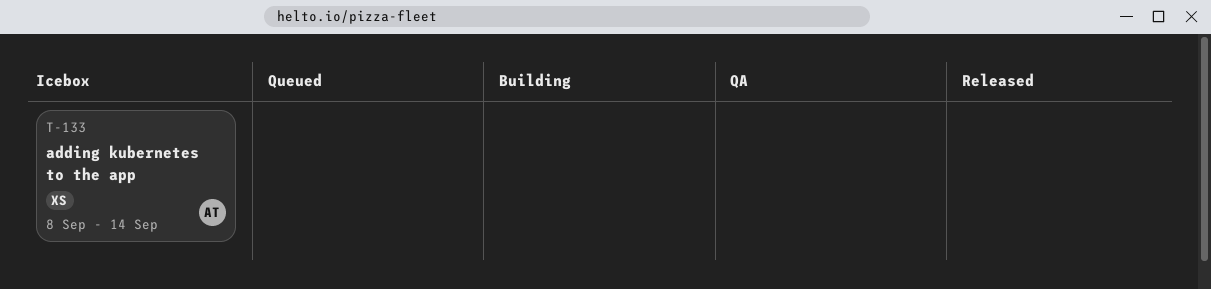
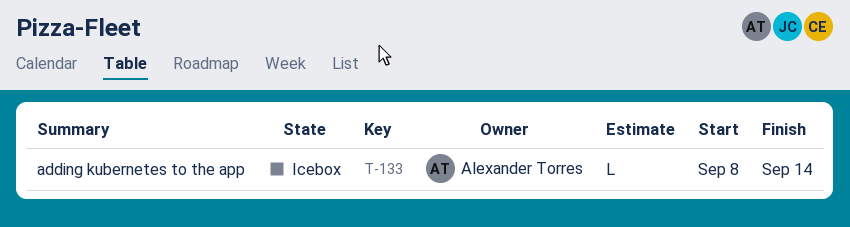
T-133, estimate: XS -> L

